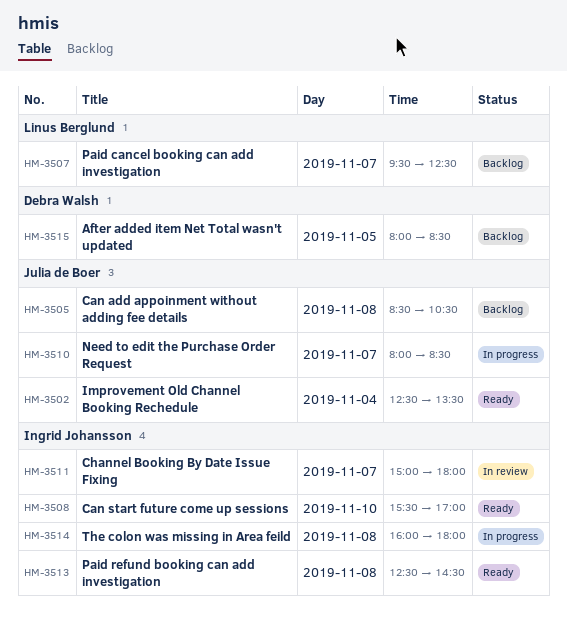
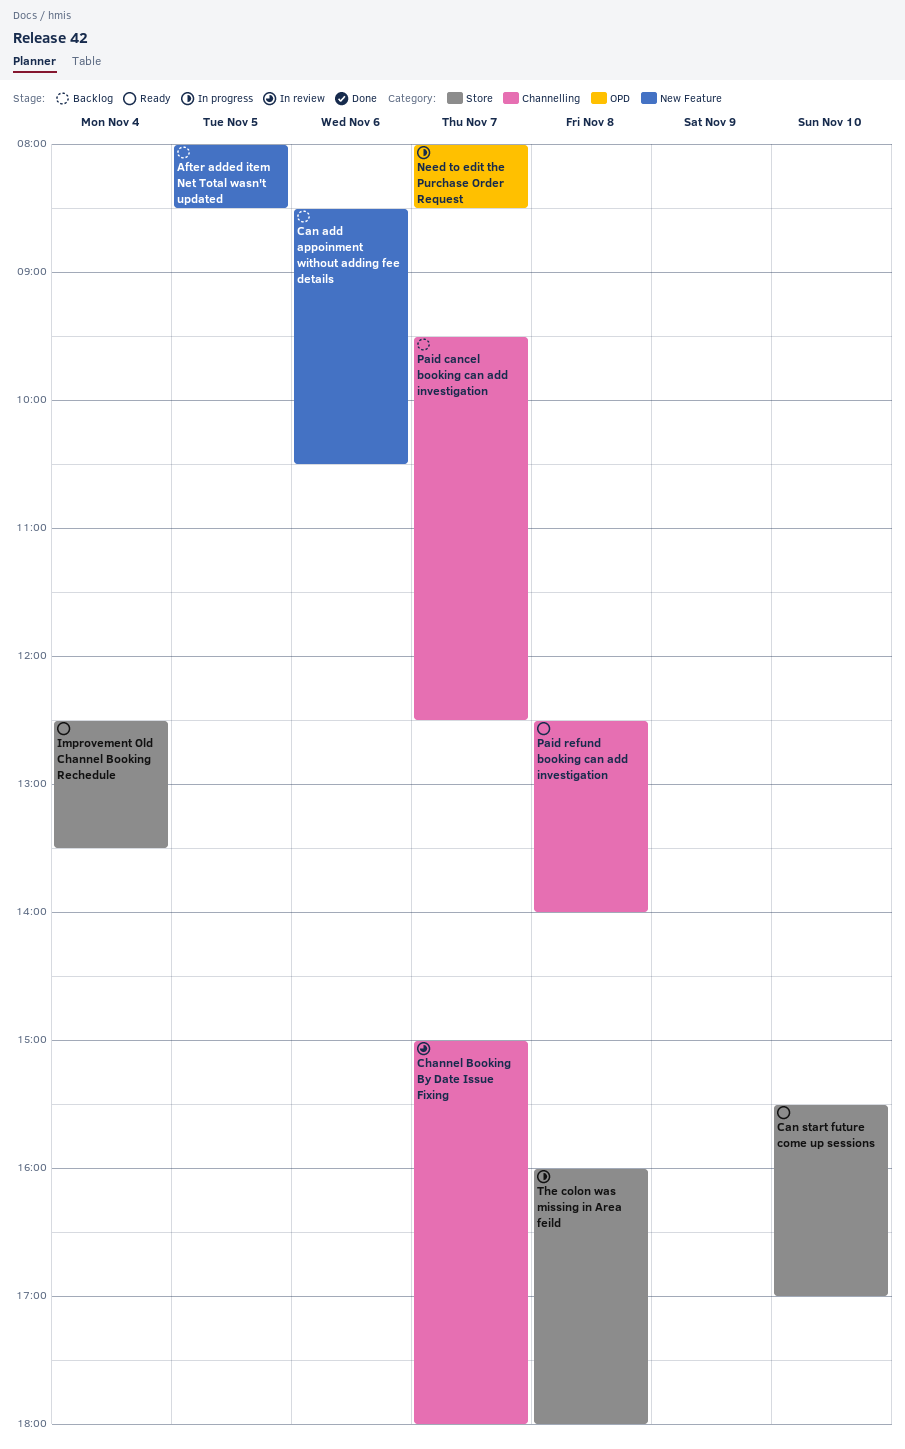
Can add appoinment without adding fee details, day: Nov 8 -> Nov 6
Paid refund booking can add investigation, ends: 14:30 -> 14:00

